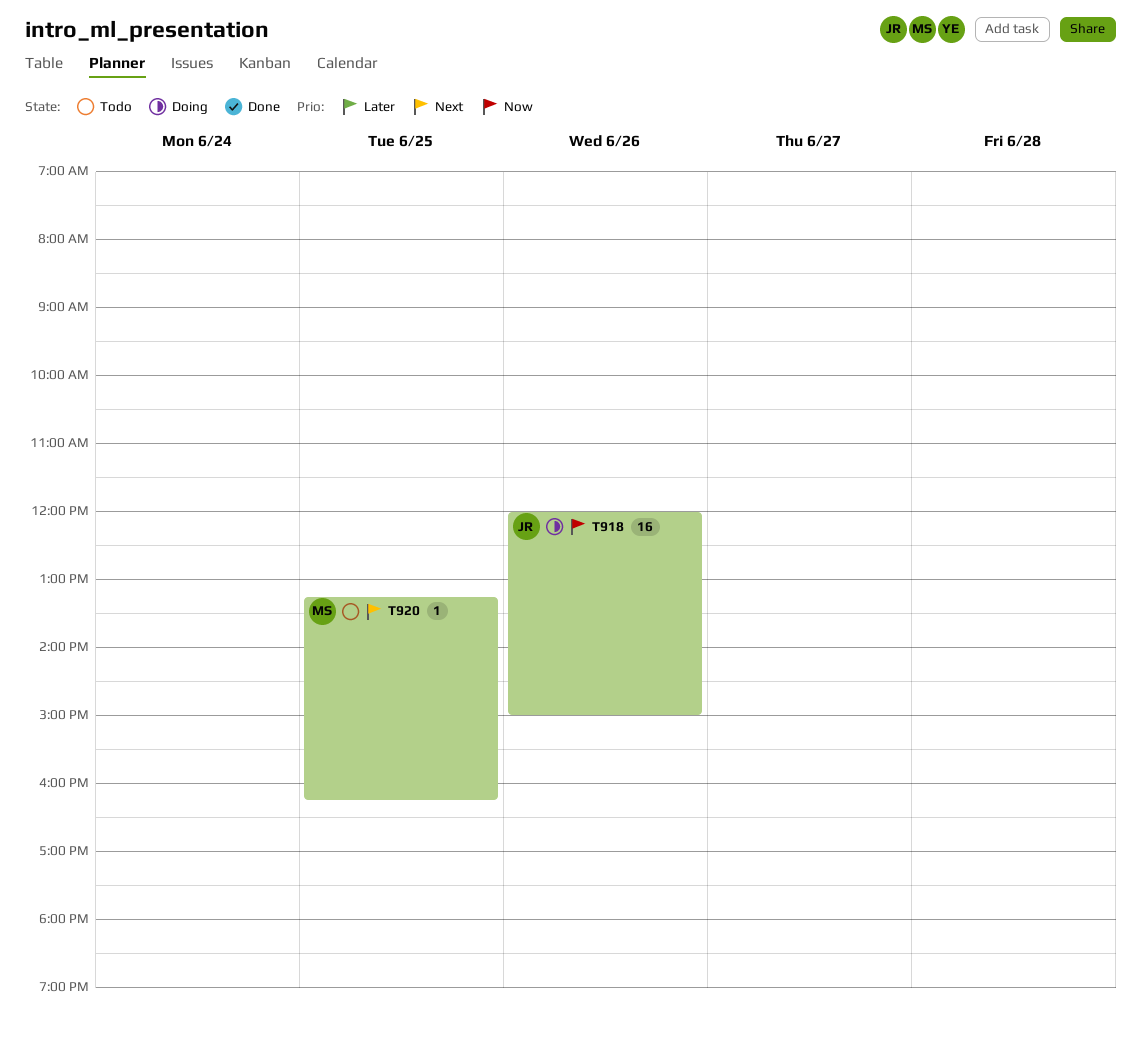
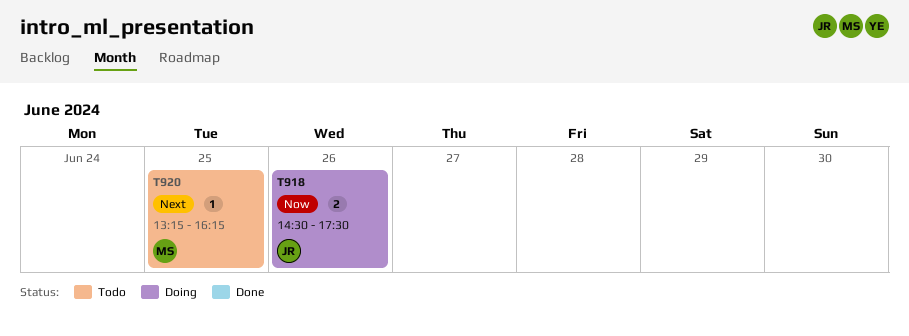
T918, estimate: 16 -> 2
T918, begins: 12:00 -> 14:30
T918, ends: 15:00 -> 17:30

